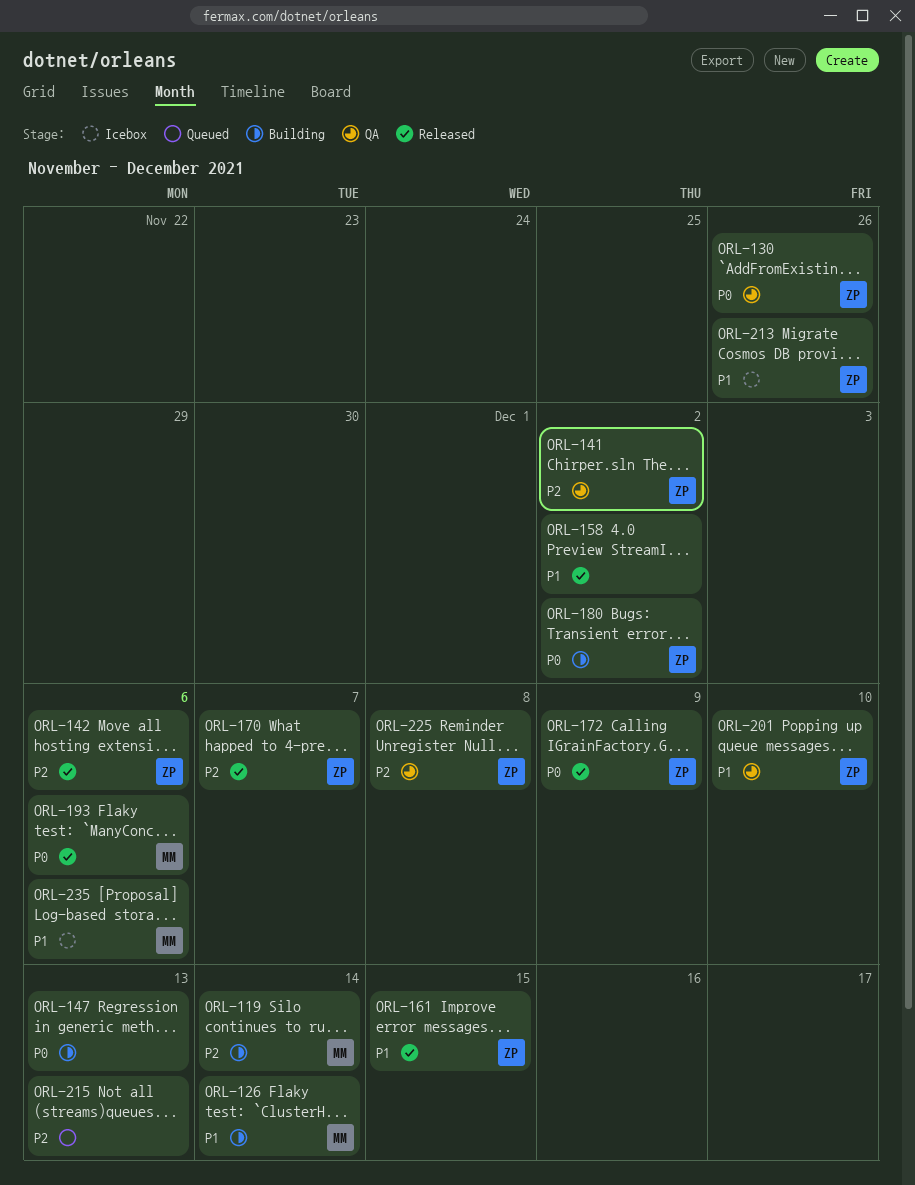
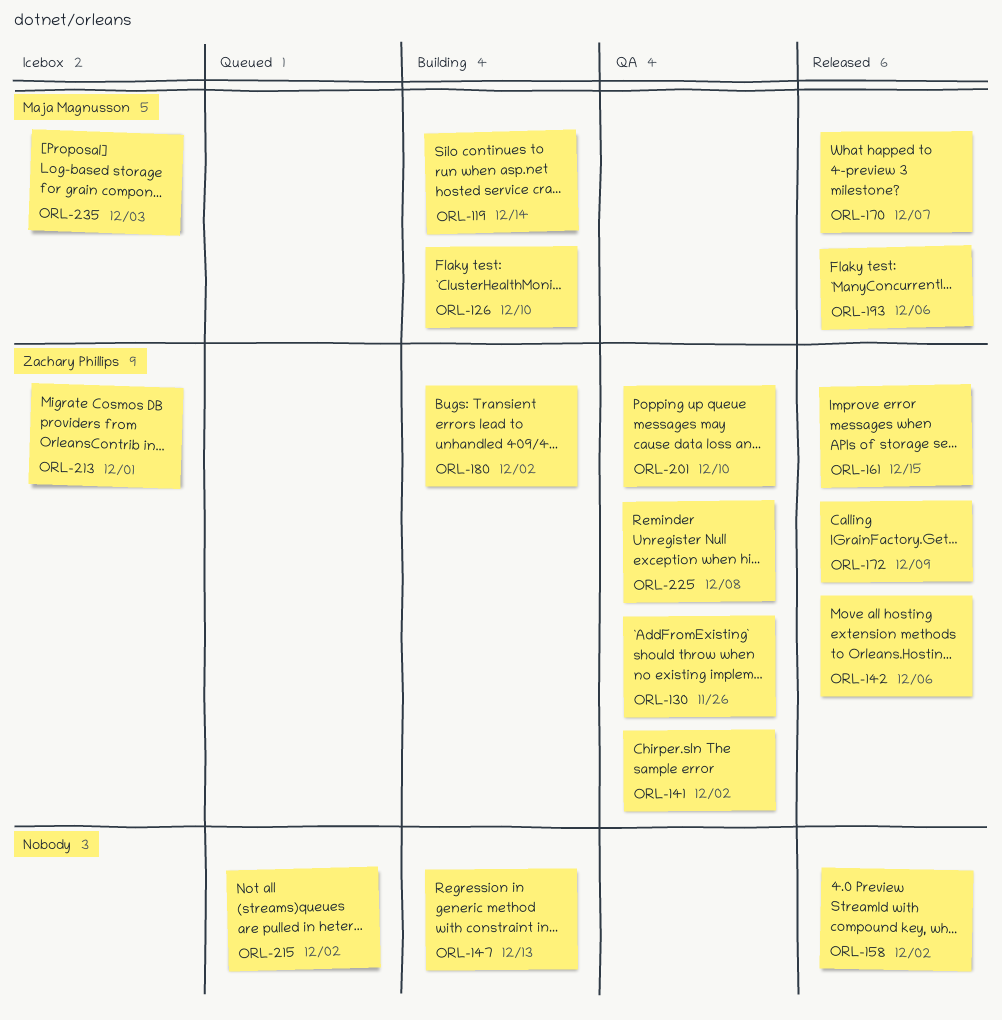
ORL-126, due: Dec 14 -> Dec 10
ORL-170, owner: Zachary Phillips -> Maja Magnusson
ORL-213, due: Nov 26 -> Dec 1
ORL-215, due: Dec 13 -> Dec 2
ORL-235, due: Dec 6 -> Dec 3

